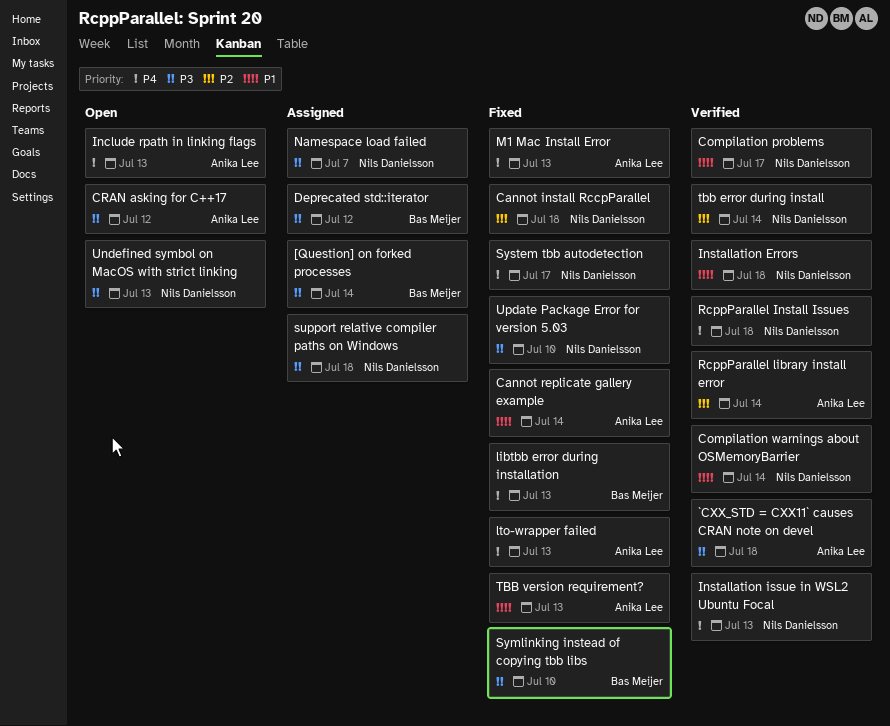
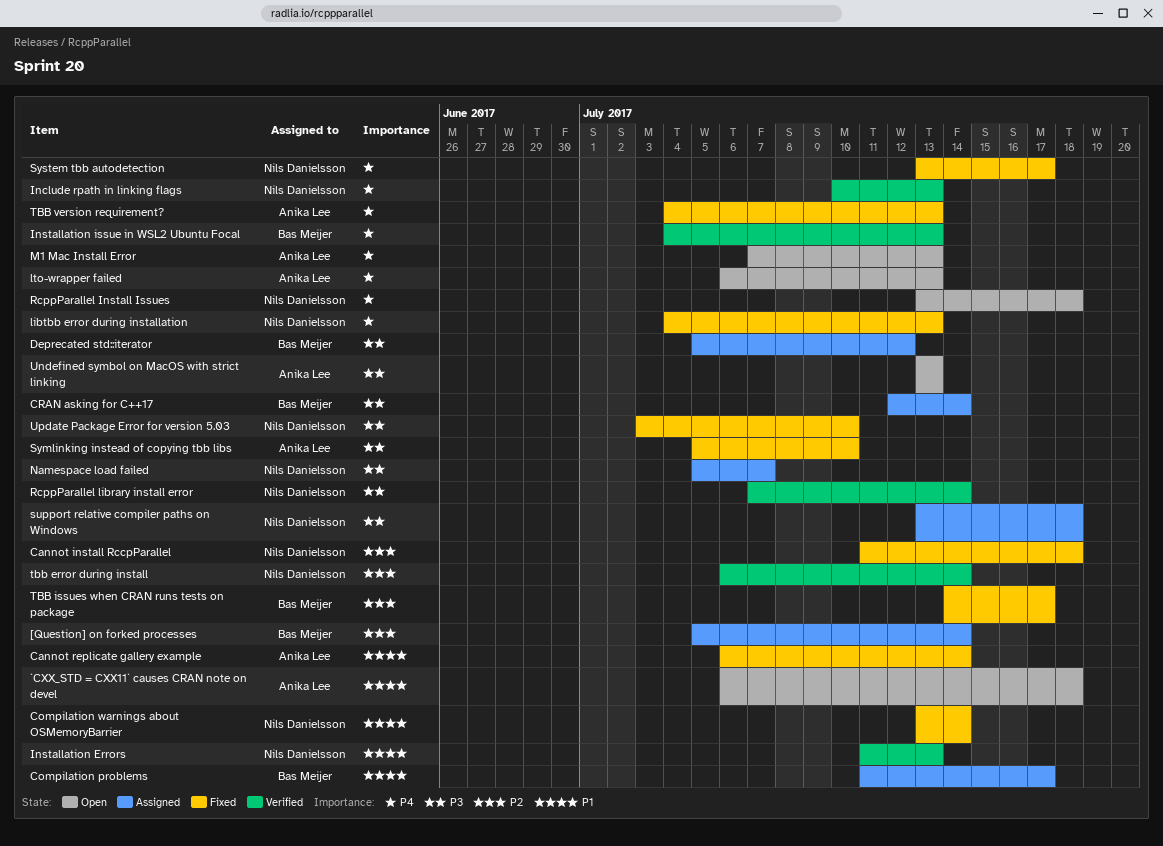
[Question] on forked processes, priority: P3 -> P2
`CXX_STD = CXX11` causes CRAN note on devel, status: Verified -> Open
`CXX_STD = CXX11` causes CRAN note on devel, priority: P3 -> P1
Compilation problems, status: Verified -> Assigned
Compilation problems, owner: Nils Danielsson -> Bas Meijer
Compilation warnings about OSMemoryBarrier, status: Verified -> Fixed
CRAN asking for C++17, status: Open -> Assigned
CRAN asking for C++17, owner: Anika Lee -> Bas Meijer
CRAN asking for C++17, due: Jul 12 -> Jul 14
Include rpath in linking flags, status: Open -> Verified
Include rpath in linking flags, owner: Anika Lee -> Nils Danielsson
Installation Errors, due: Jul 18 -> Jul 13
Installation issue in WSL2 Ubuntu Focal, owner: Nils Danielsson -> Bas Meijer
libtbb error during installation, owner: Bas Meijer -> Nils Danielsson
lto-wrapper failed, status: Fixed -> Open
M1 Mac Install Error, status: Fixed -> Open
RcppParallel Install Issues, status: Verified -> Open
RcppParallel library install error, owner: Anika Lee -> Nils Danielsson
RcppParallel library install error, priority: P2 -> P3
Symlinking instead of copying tbb libs, owner: Bas Meijer -> Anika Lee
TBB issues when CRAN runs tests on package: none -> present
TBB version requirement?, priority: P1 -> P4
Undefined symbol on MacOS with strict linking, owner: Nils Danielsson -> Anika Lee

